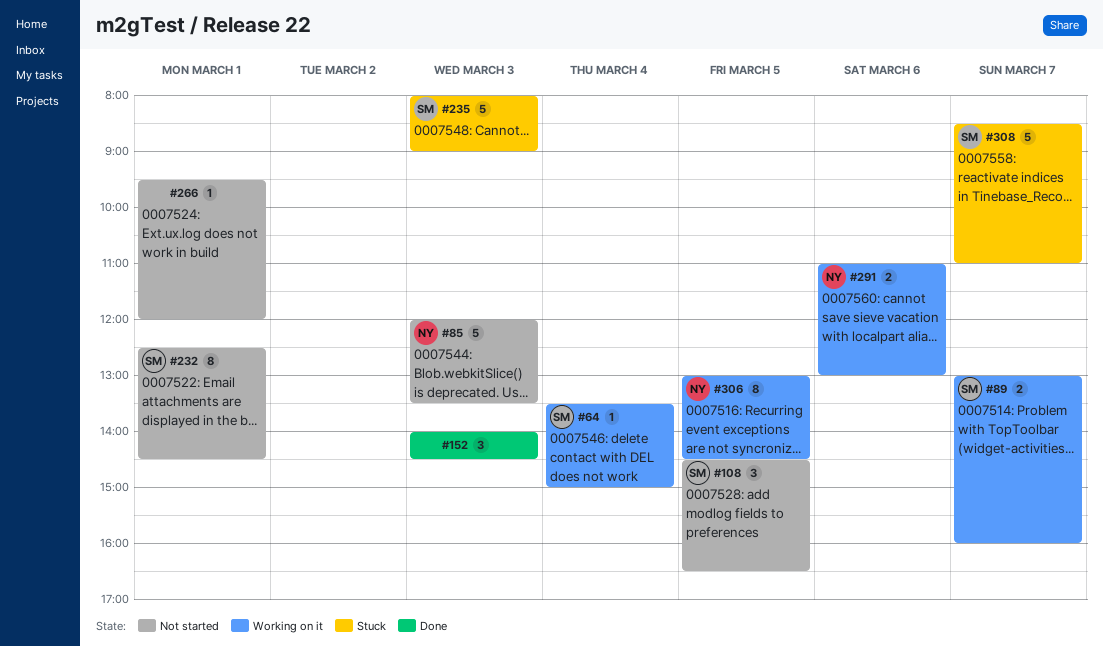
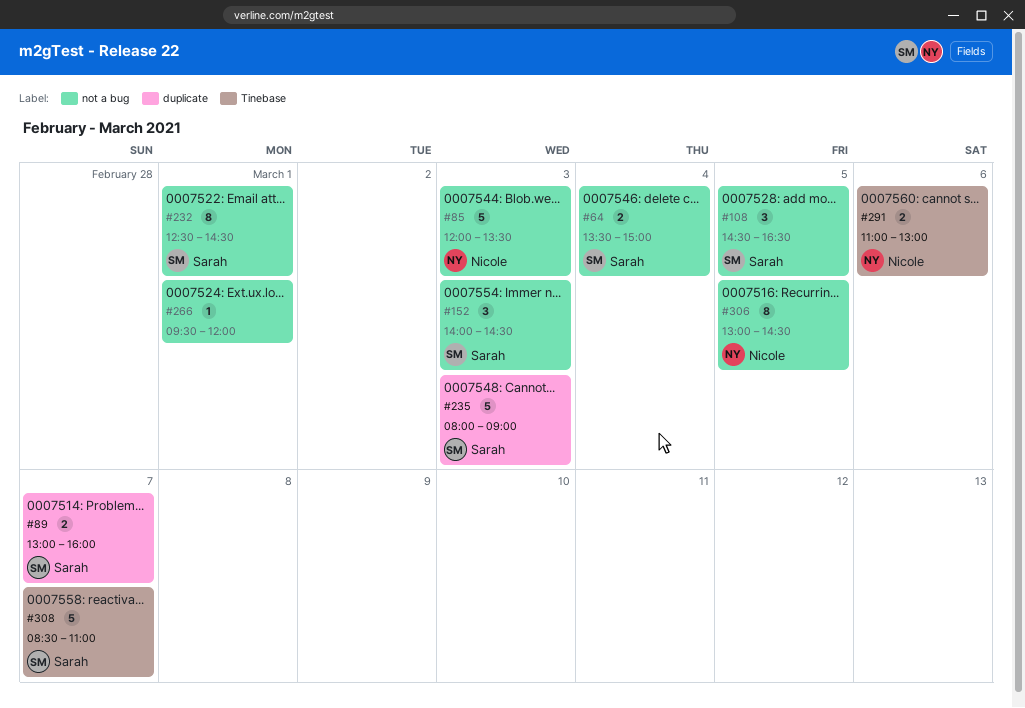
#64, estimate: 1 -> 2
#152, owner: none -> Sarah

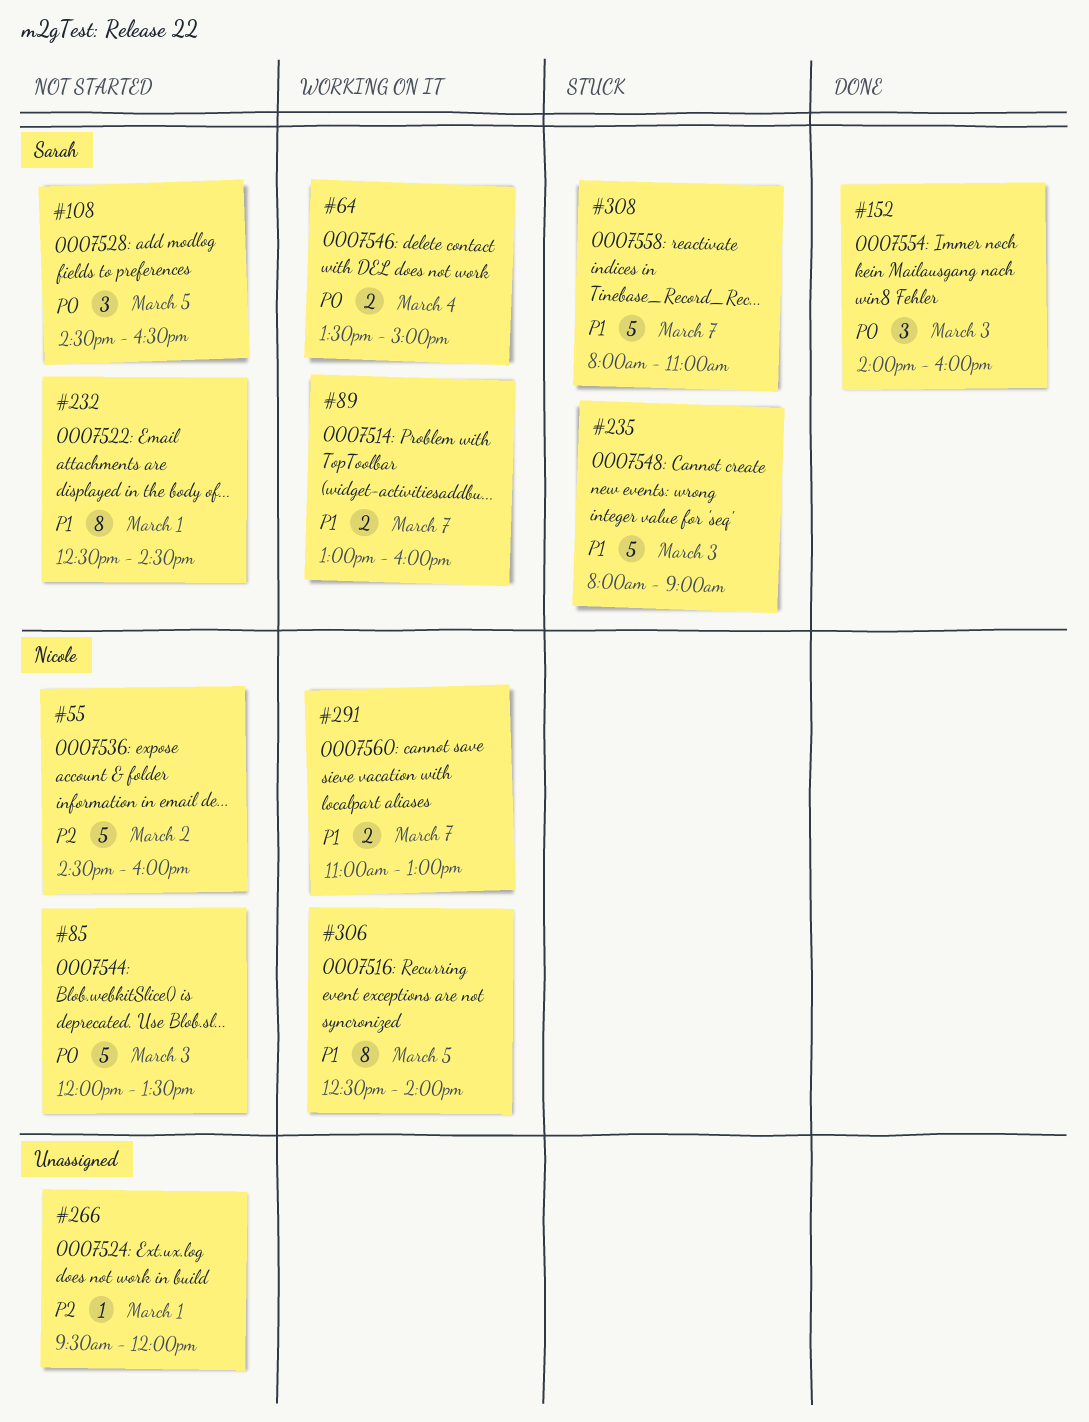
#55: none -> present
#152, ends: 14:30 -> 16:00
#291, day: Mar 6 -> Mar 7
#306, begins: 13:00 -> 12:30
#306, ends: 14:30 -> 14:00
#308, begins: 08:30 -> 08:00

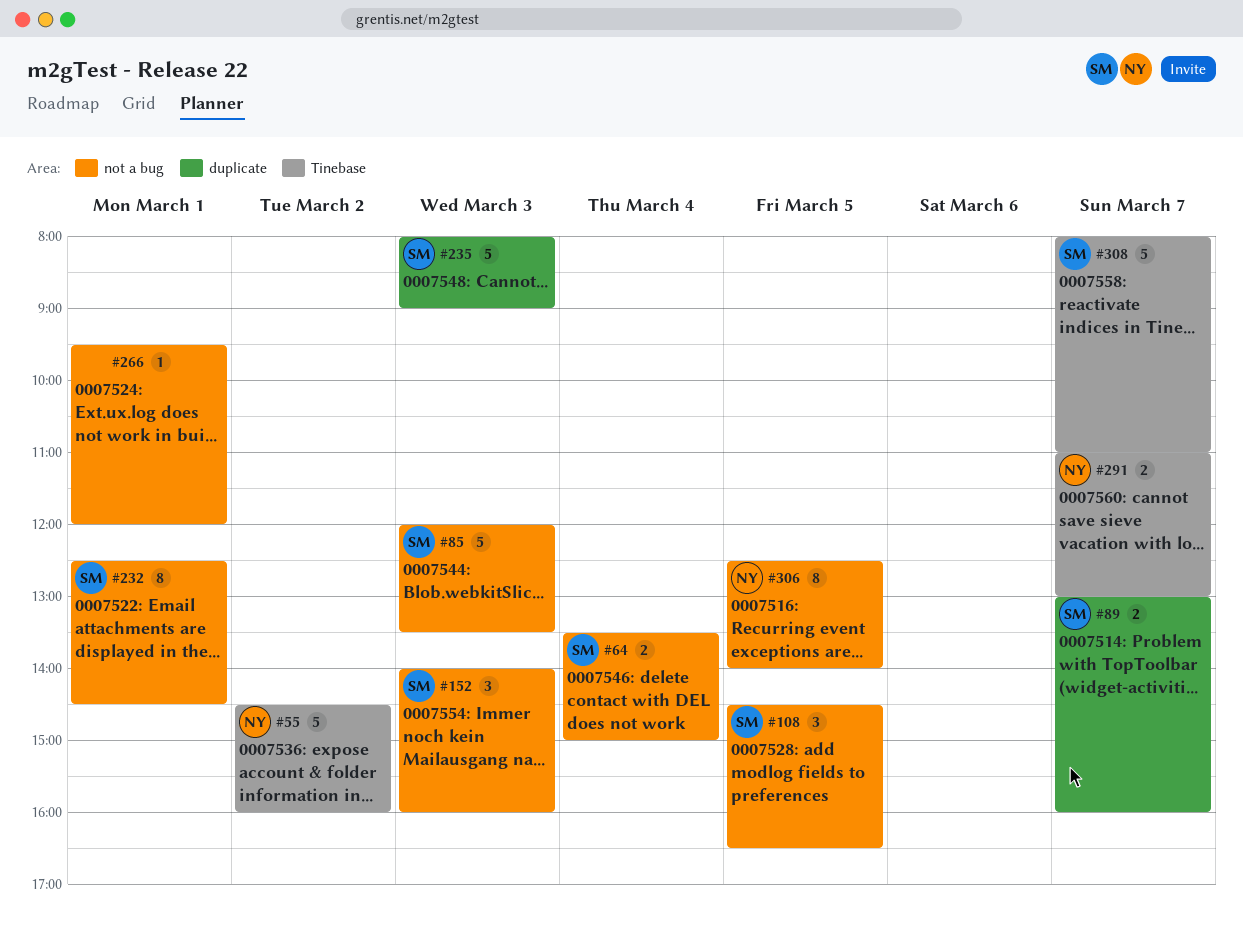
#85, owner: Nicole -> Sarah

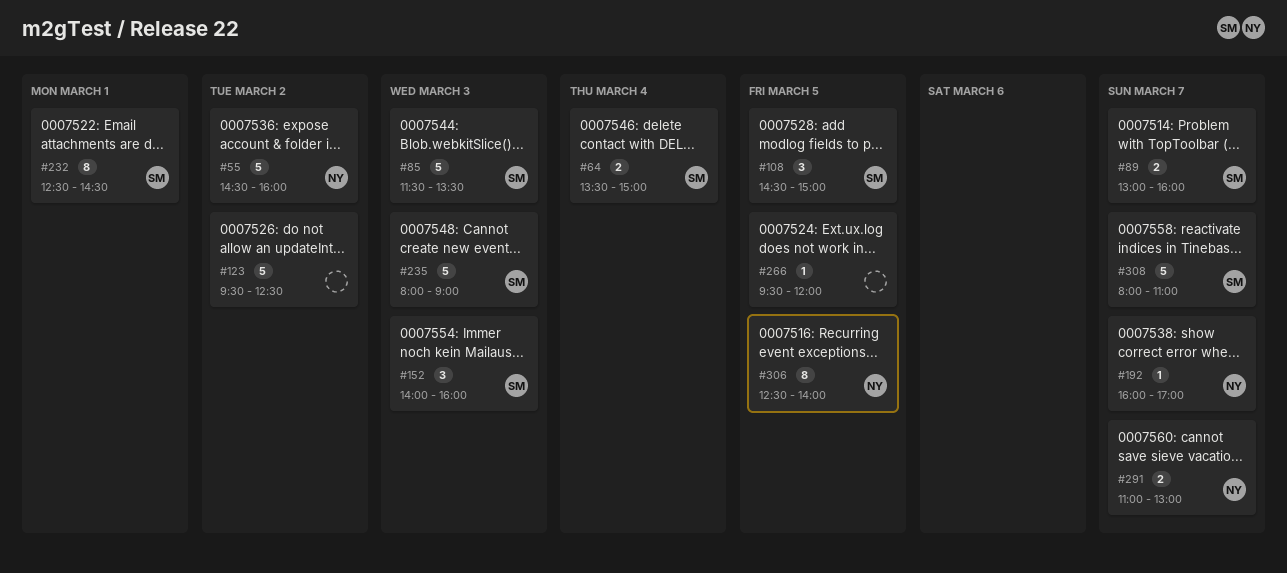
#85, begins: 12:00 -> 11:30
#108, ends: 16:30 -> 15:00
#123: none -> present
#192: none -> present
#266, day: Mar 1 -> Mar 5

